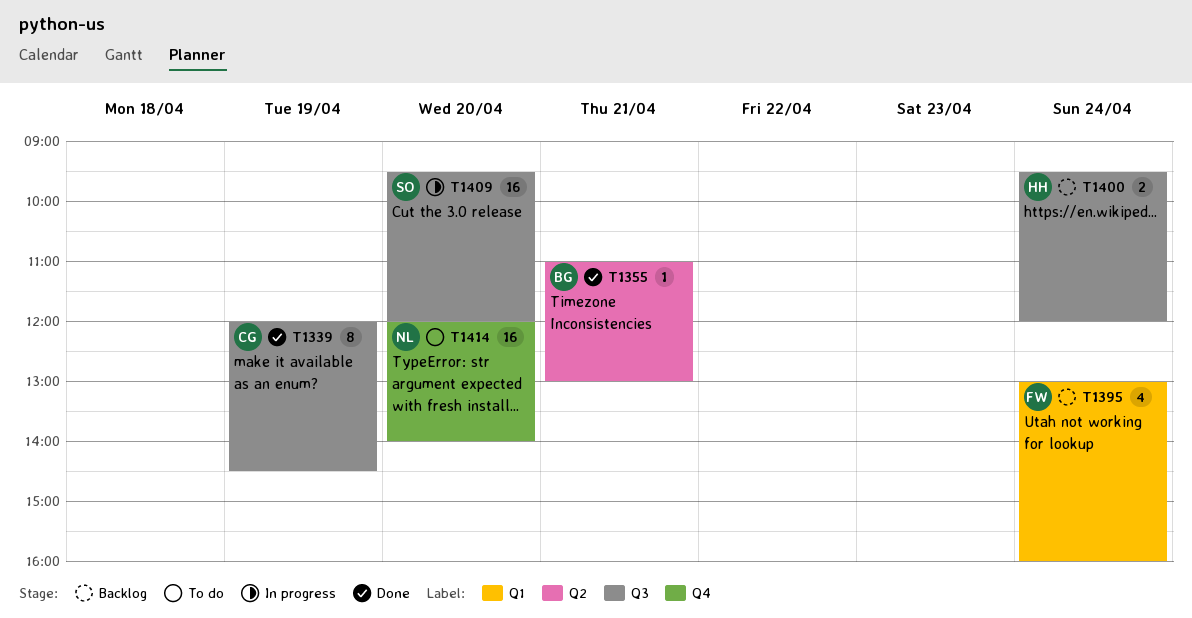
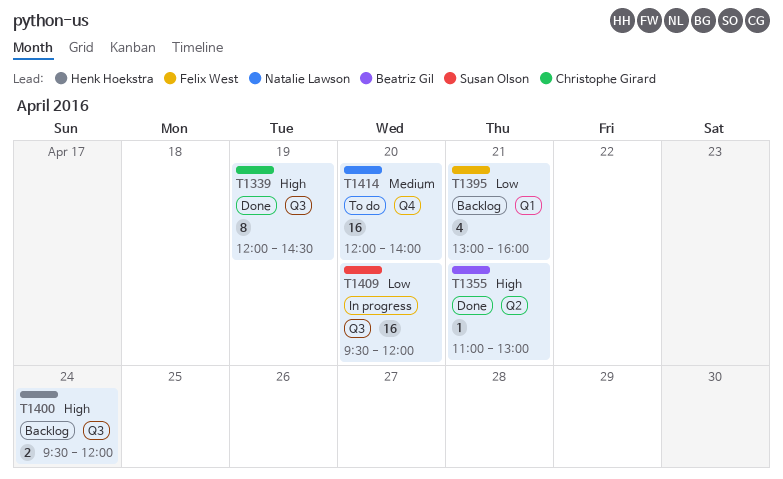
T1395, day: Apr 24 -> Apr 21

